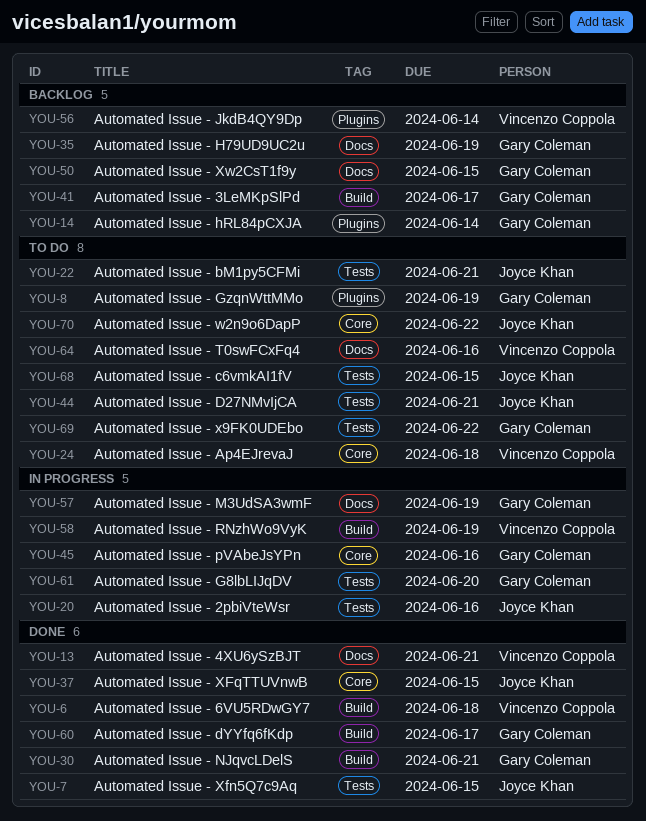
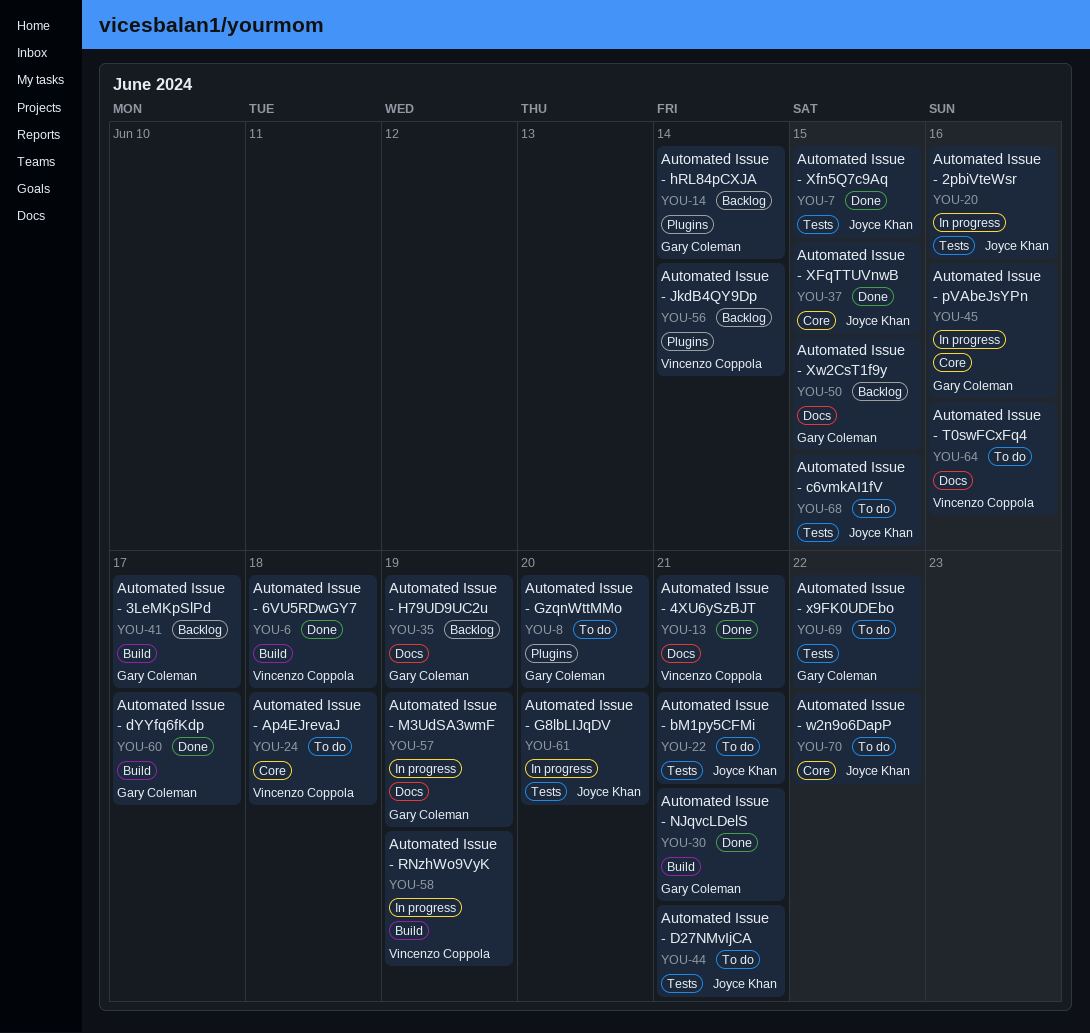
YOU-8, due: Jun 19 -> Jun 20
YOU-61, owner: Gary Coleman -> Joyce Khan

